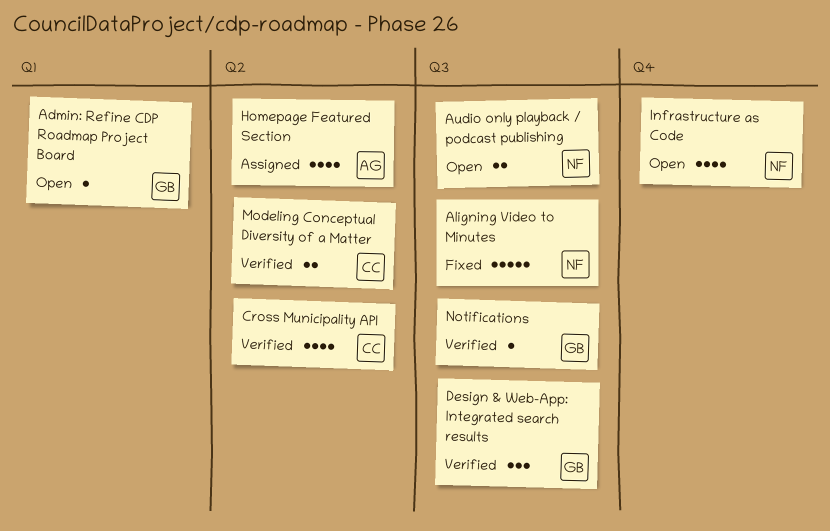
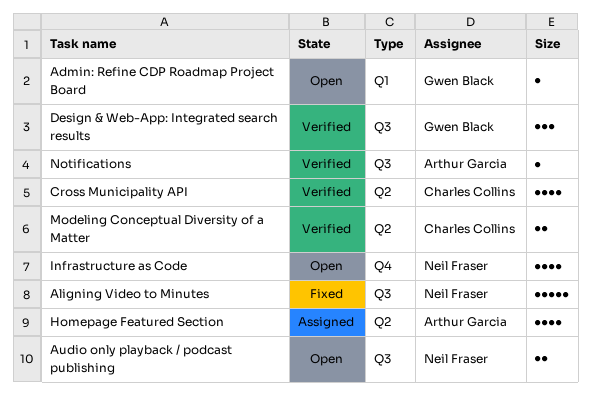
Notifications, owner: Gwen Black -> Arthur Garcia

